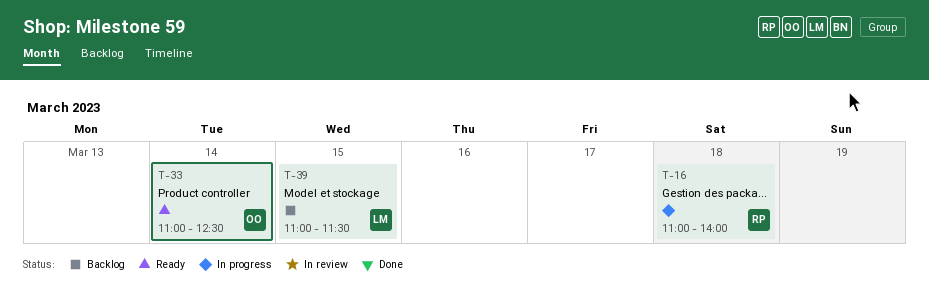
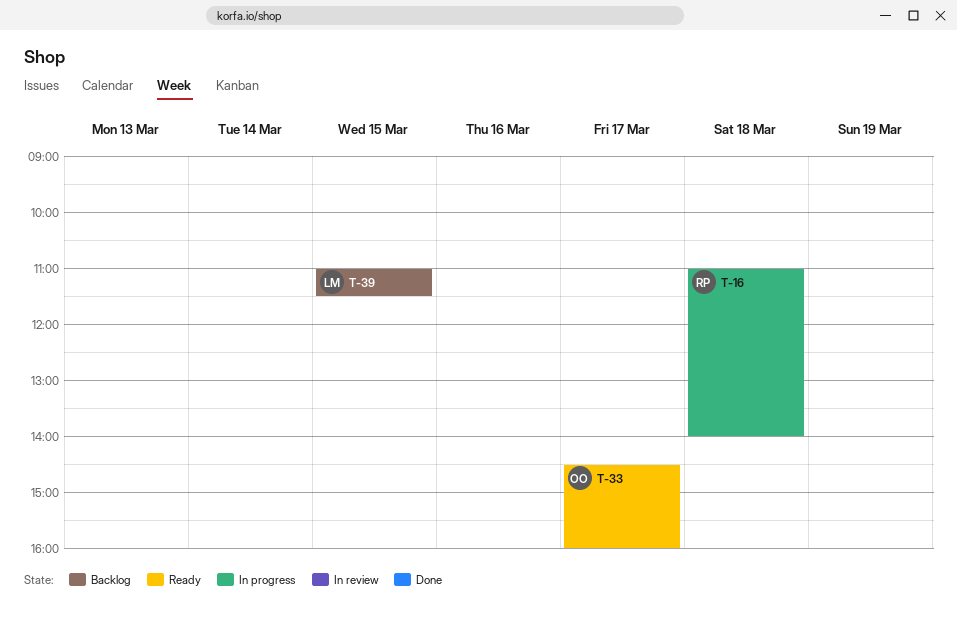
T-33, day: Mar 14 -> Mar 17
T-33, begins: 11:00 -> 14:30
T-33, ends: 12:30 -> 16:00

